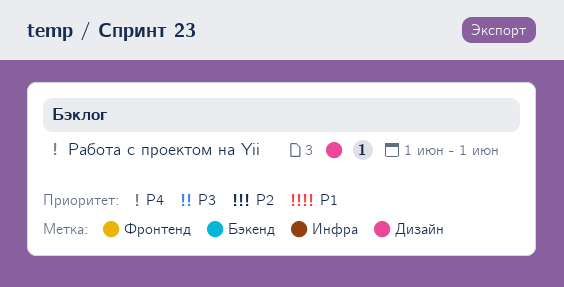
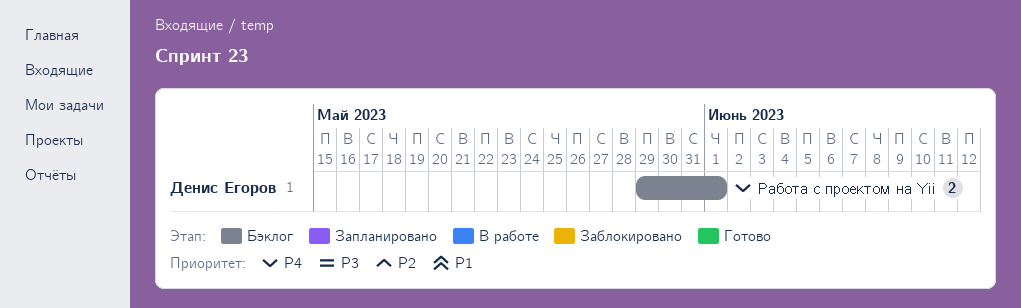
Работа с проектом на Yii, estimate: 1 -> 2
Работа с проектом на Yii, start: Jun 1 -> May 29

